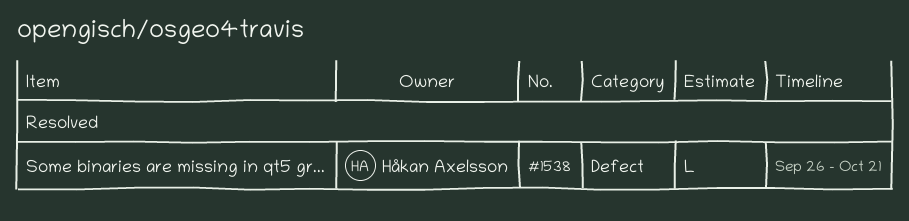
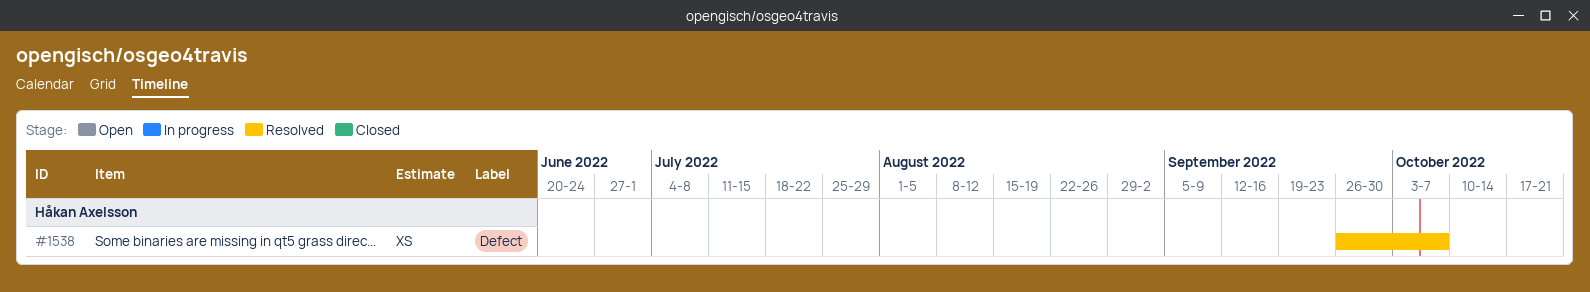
#1538, estimate: L -> XS
#1538, due: Oct 21 -> Oct 7

